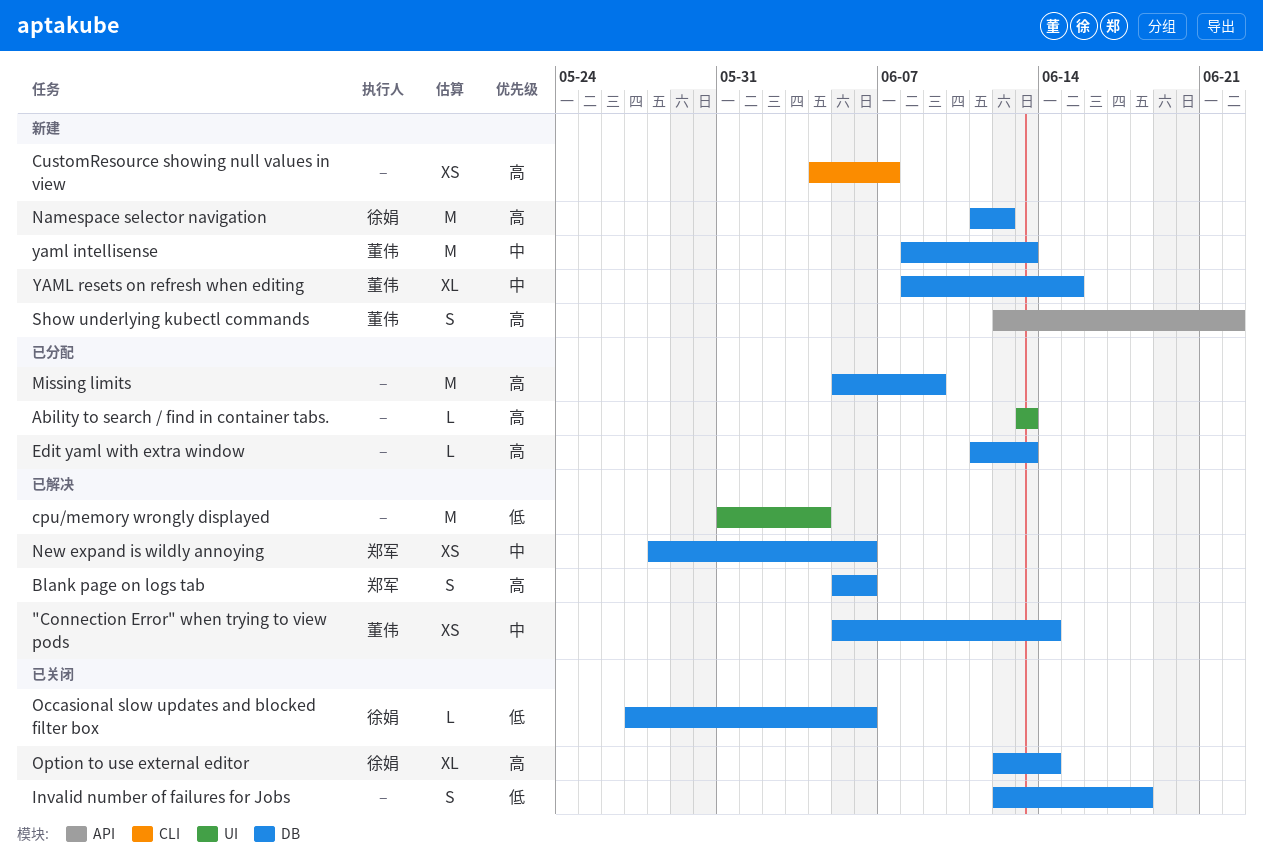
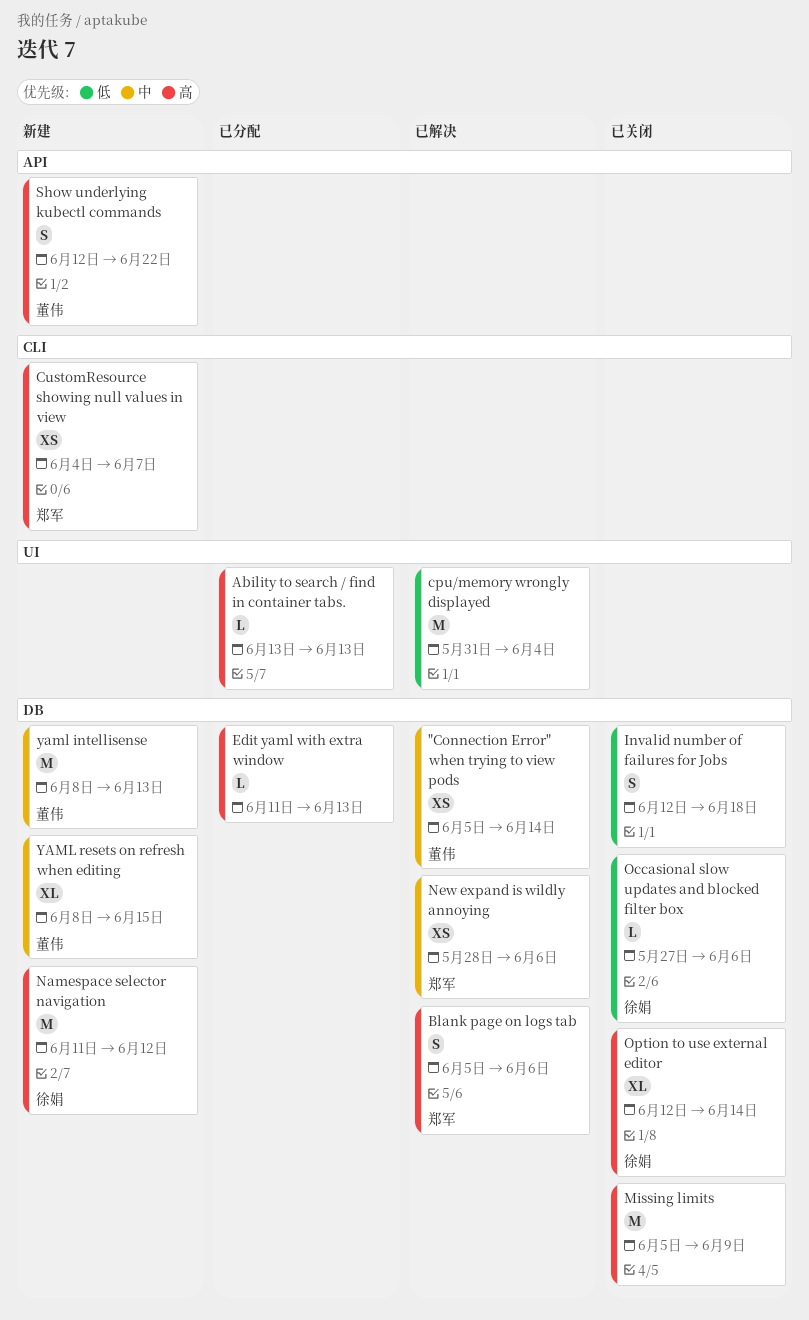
CustomResource showing null values in view, owner: none -> 郑军
Missing limits, status: 已分配 -> 已关闭

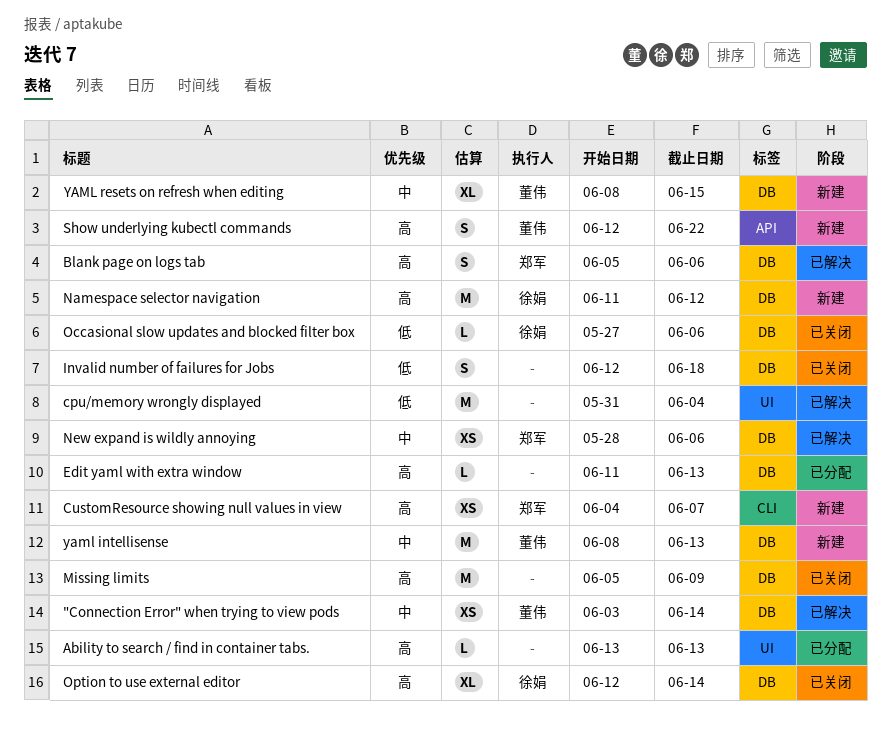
"Connection Error" when trying to view pods, start: Jun 5 -> Jun 3

